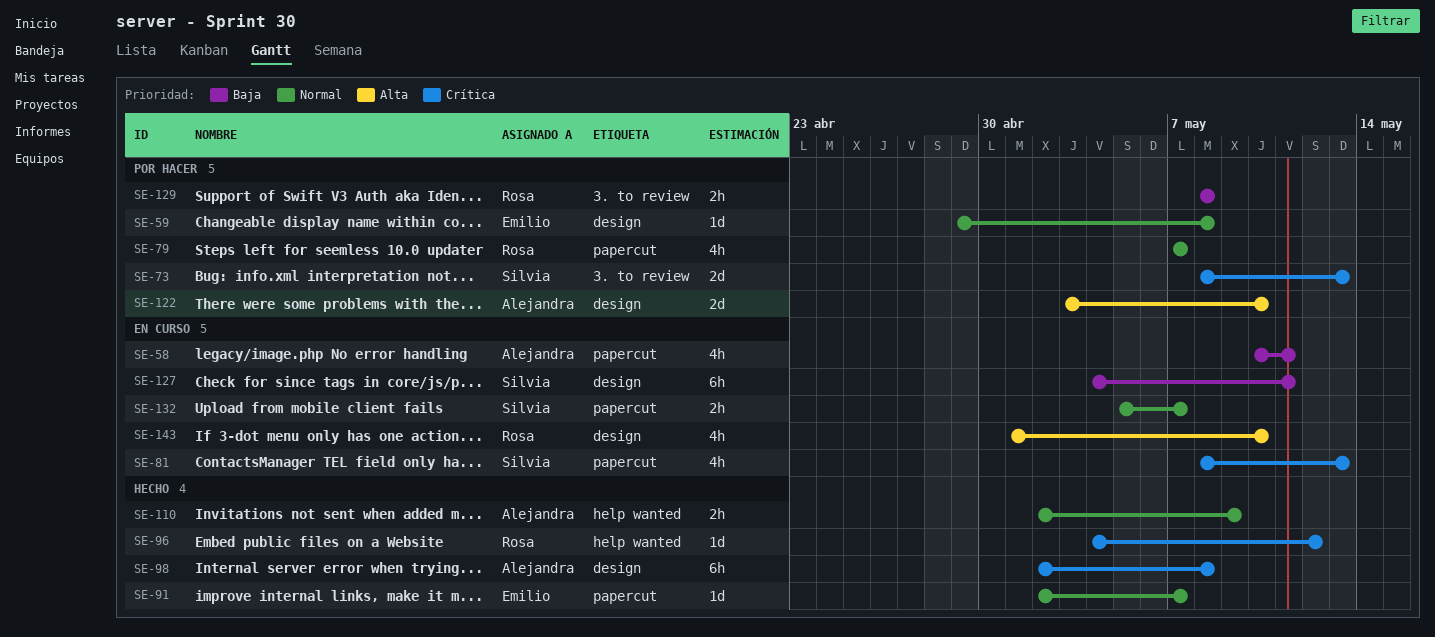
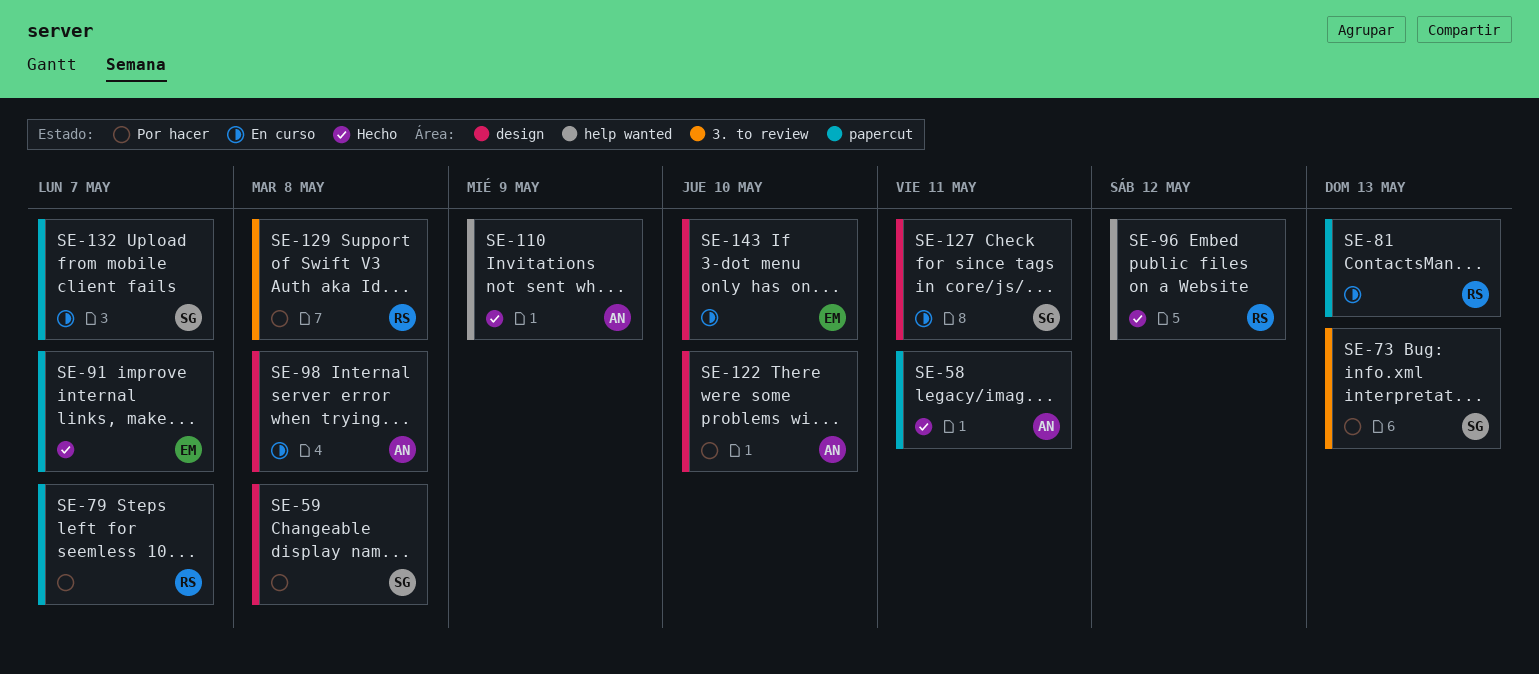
SE-58, status: En curso -> Hecho
SE-59, owner: Emilio -> Silvia
SE-81, owner: Silvia -> Rosa
SE-98, status: Hecho -> En curso
SE-143, owner: Rosa -> Emilio

